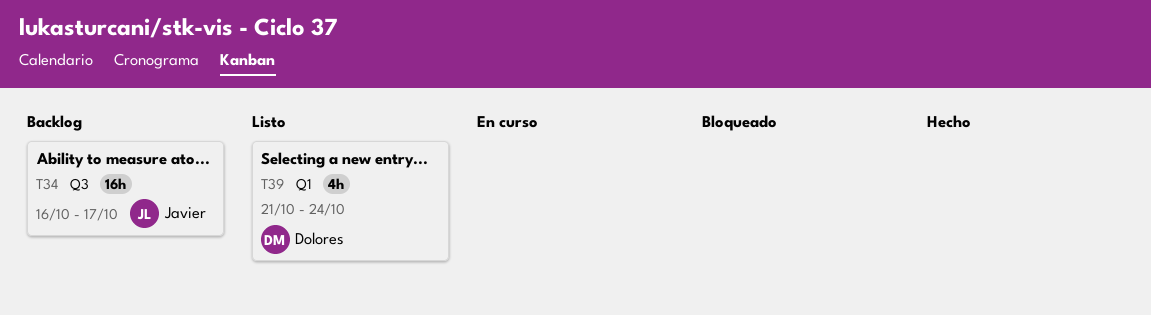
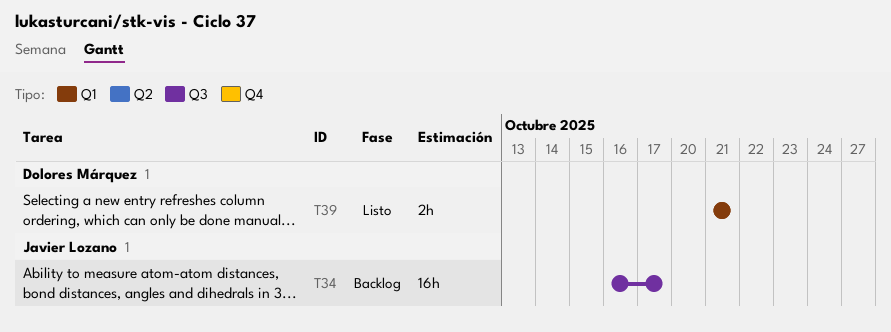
T39, estimate: 4h -> 2h
T39, due: Oct 24 -> Oct 21

